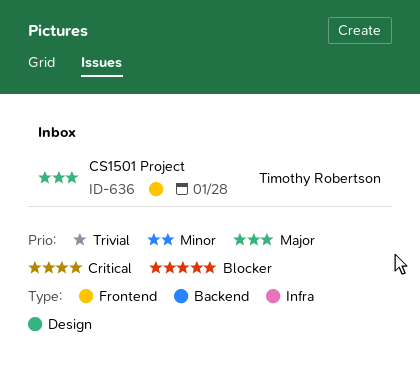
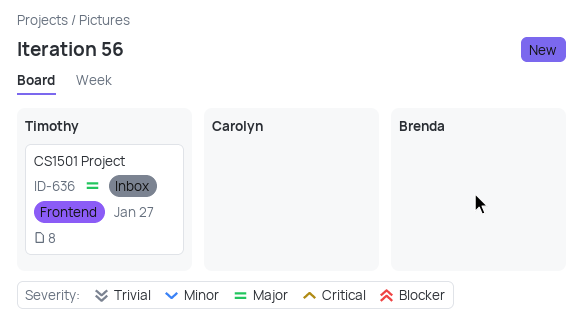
ID-636, due: Jan 28 -> Jan 27

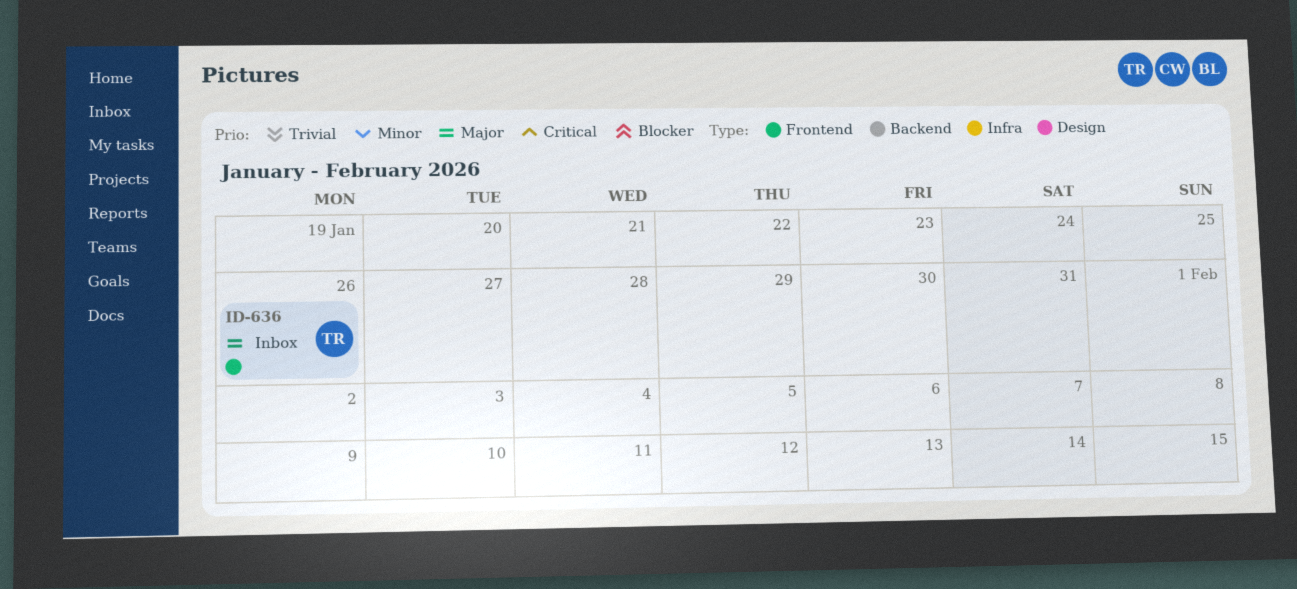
ID-636, due: Jan 27 -> Jan 26

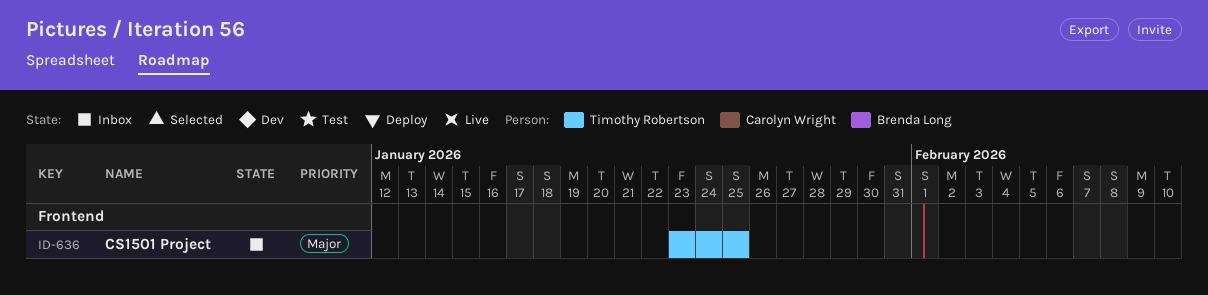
ID-636, due: Jan 26 -> Jan 25

